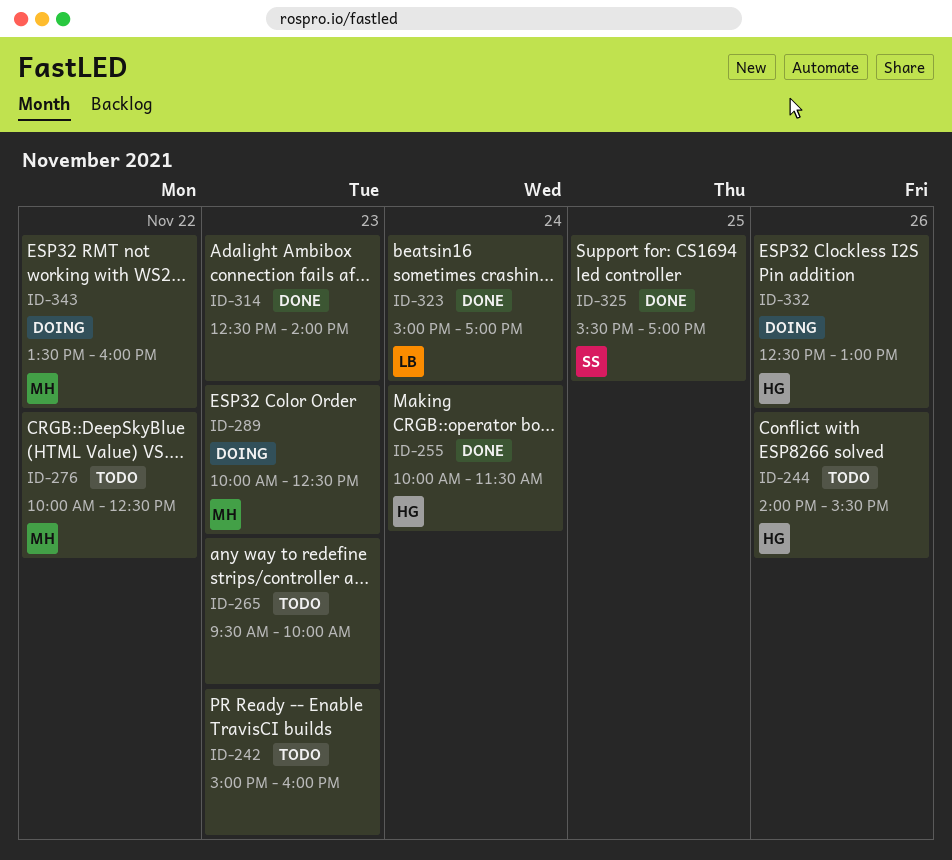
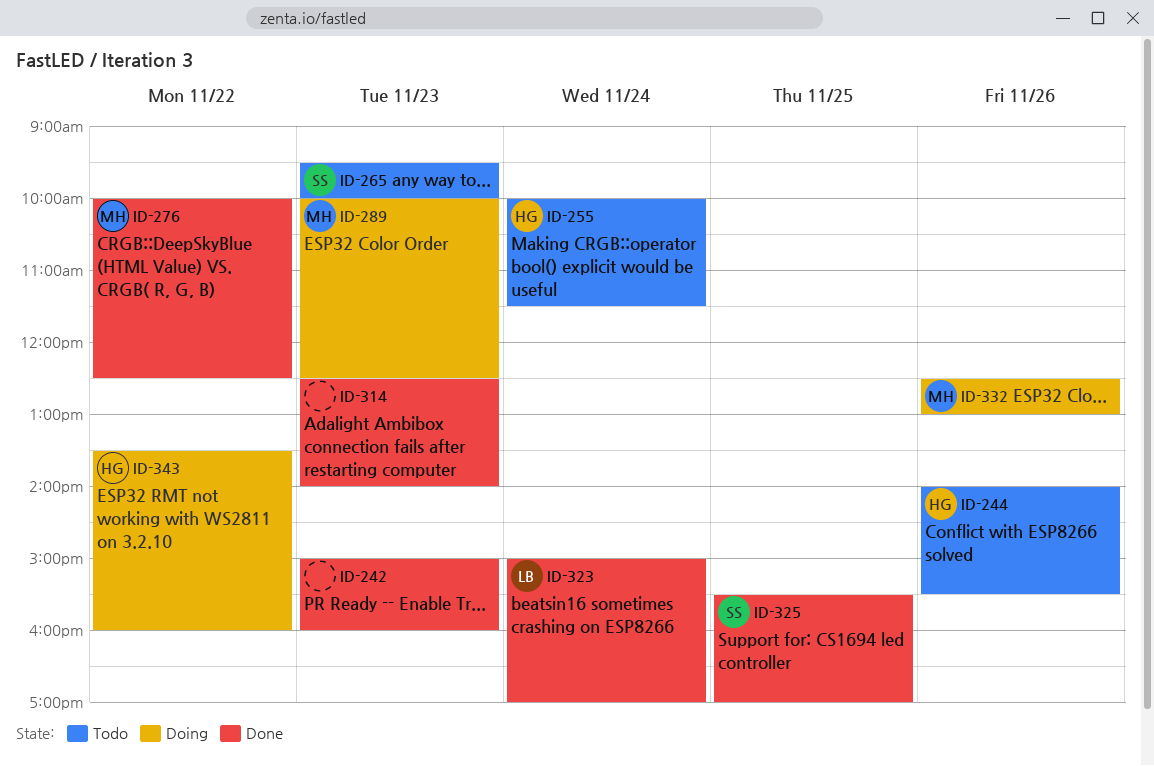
ID-242, status: Todo -> Done
ID-255, status: Done -> Todo
ID-265, owner: none -> SS
ID-276, status: Todo -> Done
ID-332, owner: HG -> MH
ID-343, owner: MH -> HG

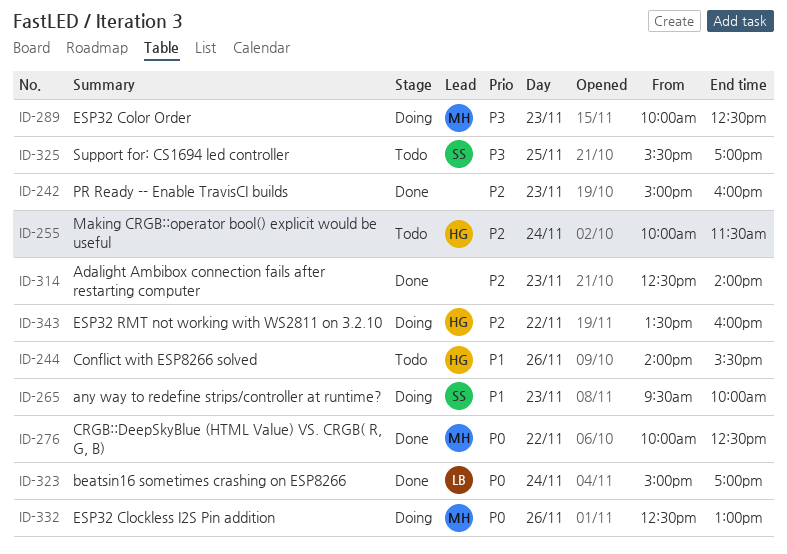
ID-265, status: Todo -> Doing
ID-325, status: Done -> Todo

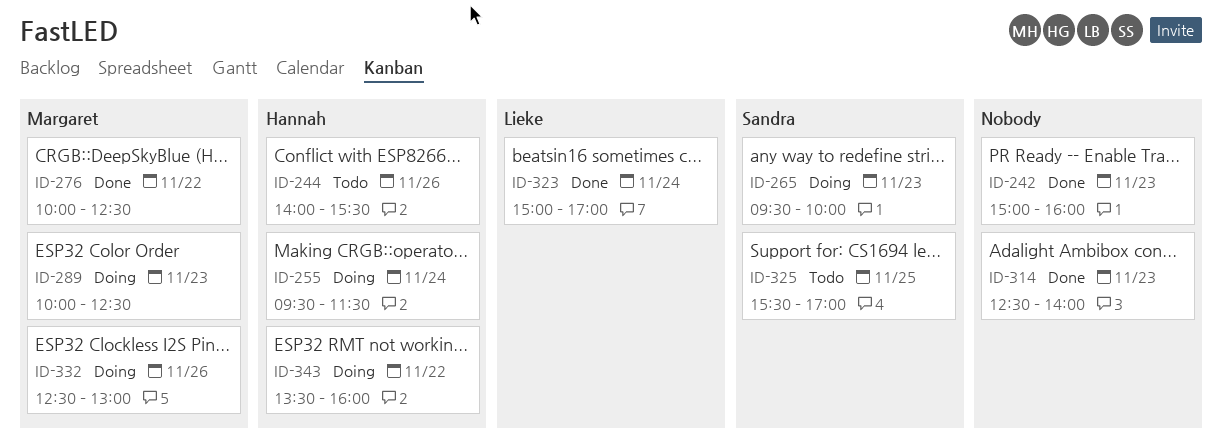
ID-255, status: Todo -> Doing
ID-255, begins: 10:00 -> 09:30

